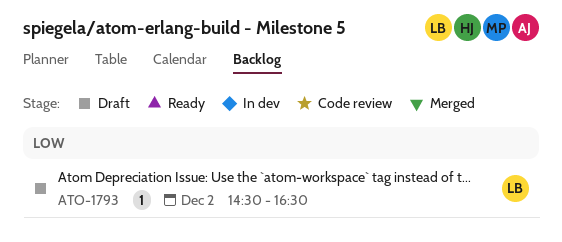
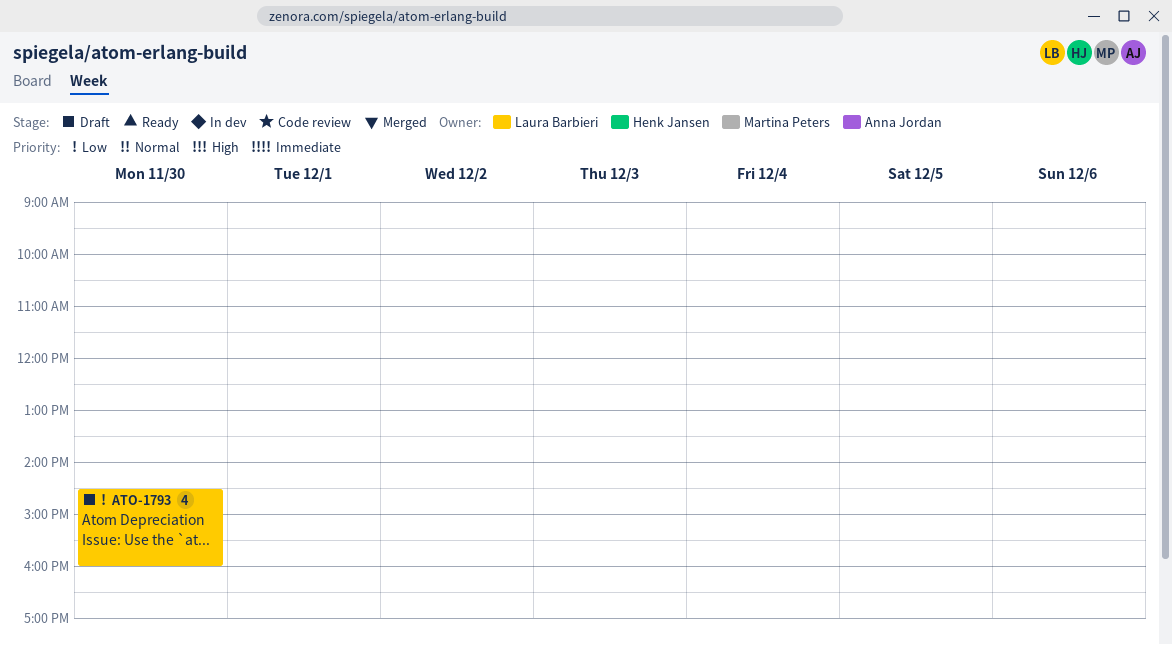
ATO-1793, estimate: 1 -> 4
ATO-1793, day: Dec 2 -> Nov 30
ATO-1793, ends: 16:30 -> 16:00

